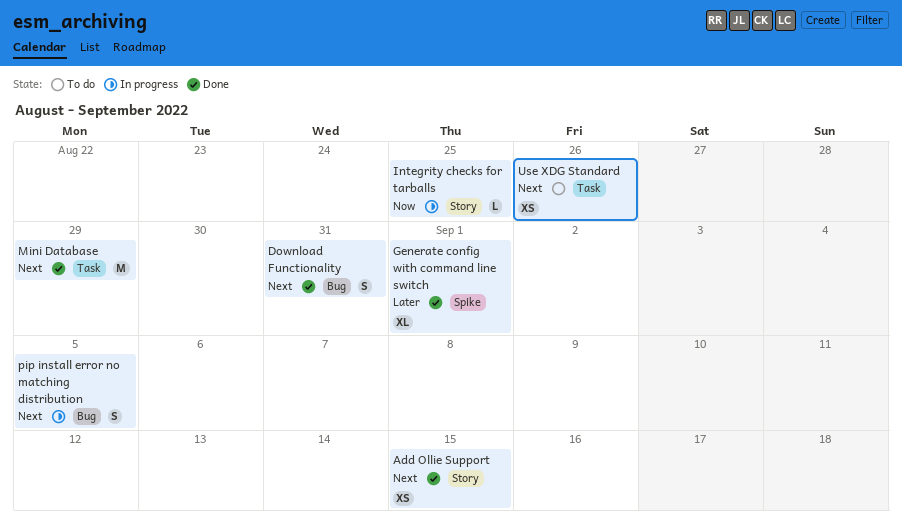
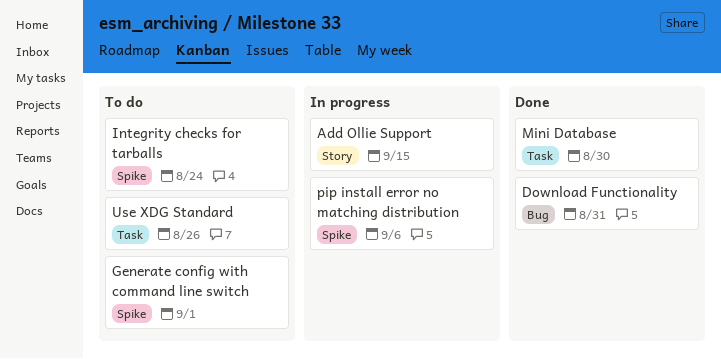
Add Ollie Support, status: Done -> In progress
Generate config with command line switch, status: Done -> To do
Integrity checks for tarballs, status: In progress -> To do
Integrity checks for tarballs, label: Story -> Spike
Integrity checks for tarballs, due: Aug 25 -> Aug 24
Mini Database, due: Aug 29 -> Aug 30
pip install error no matching distribution, label: Bug -> Spike
pip install error no matching distribution, due: Sep 5 -> Sep 6

